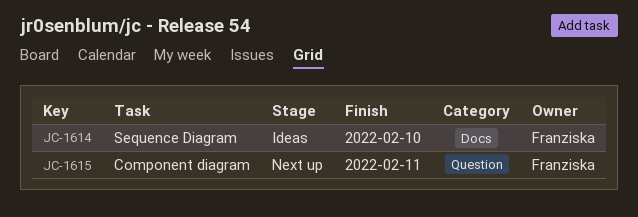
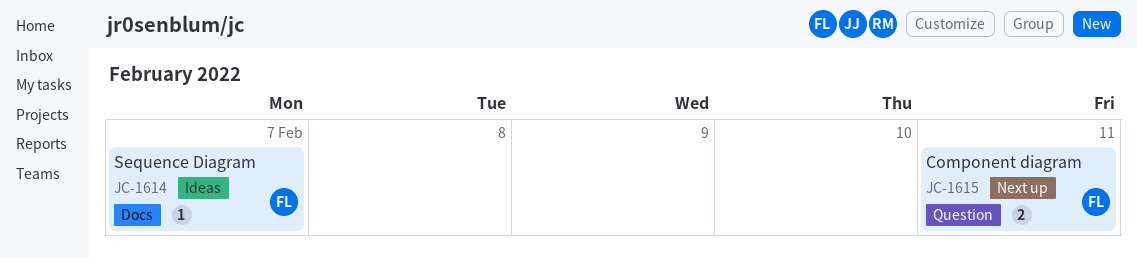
JC-1614, due: Feb 10 -> Feb 7

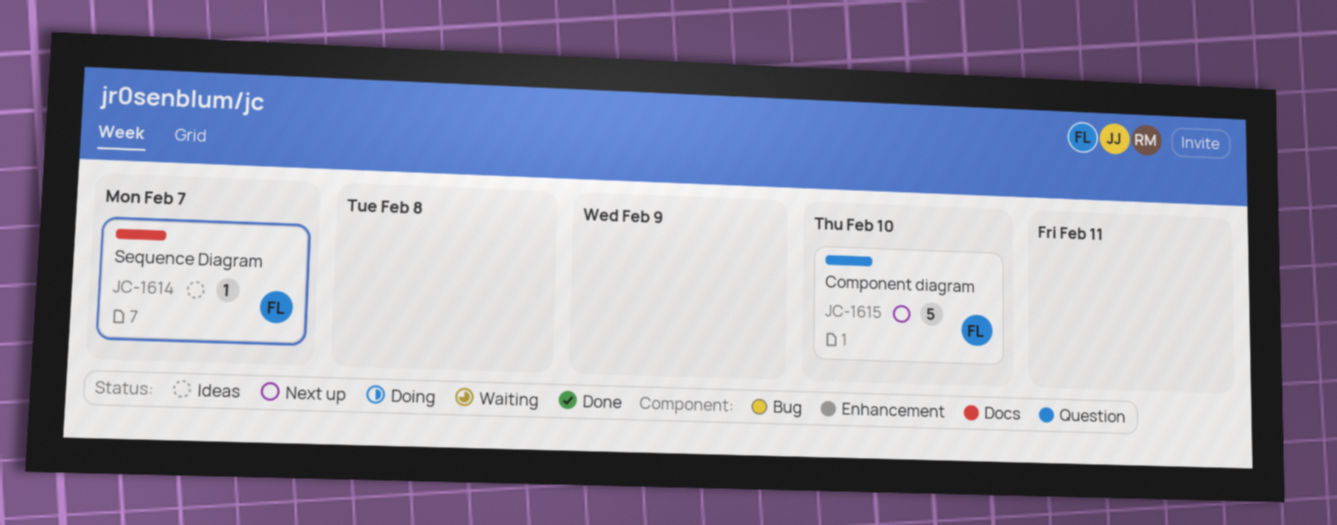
JC-1615, estimate: 2 -> 5
JC-1615, due: Feb 11 -> Feb 10

